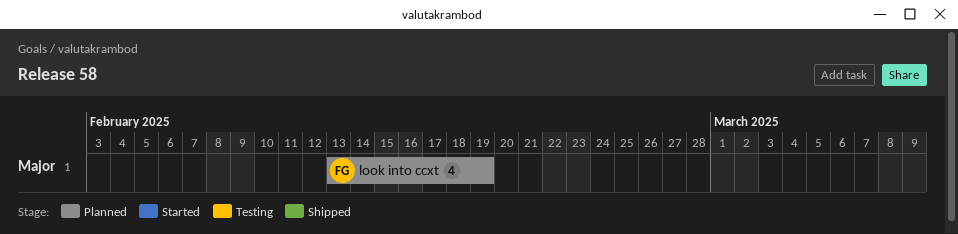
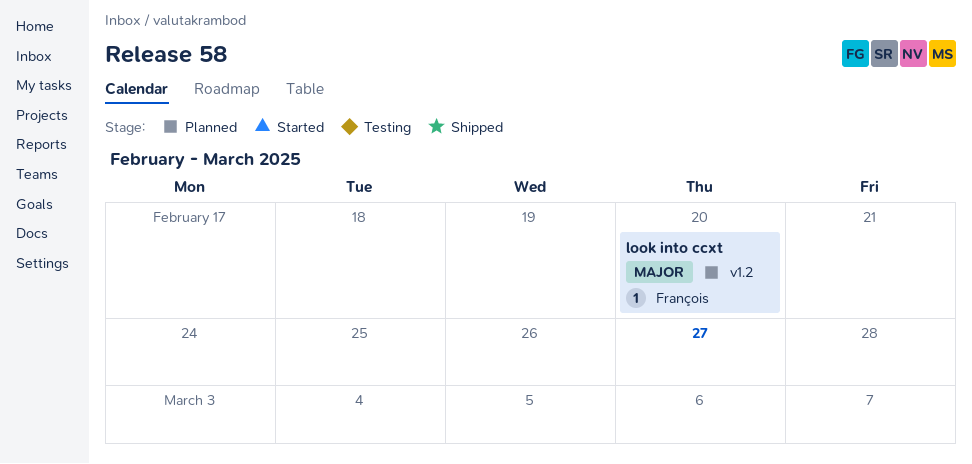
look into ccxt, estimate: 4 -> 1
look into ccxt, due: Feb 19 -> Feb 20

